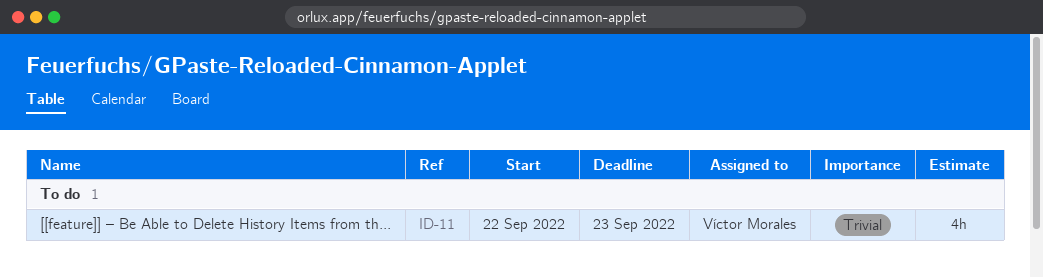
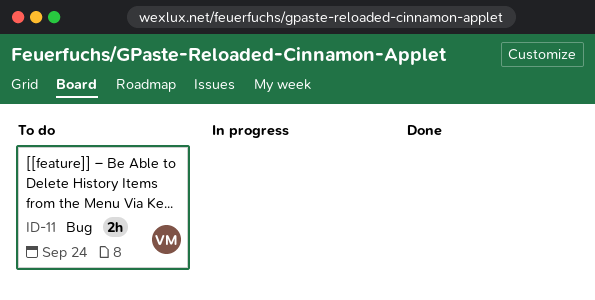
ID-11, estimate: 4h -> 2h
ID-11, due: Sep 23 -> Sep 24

